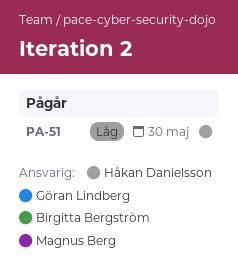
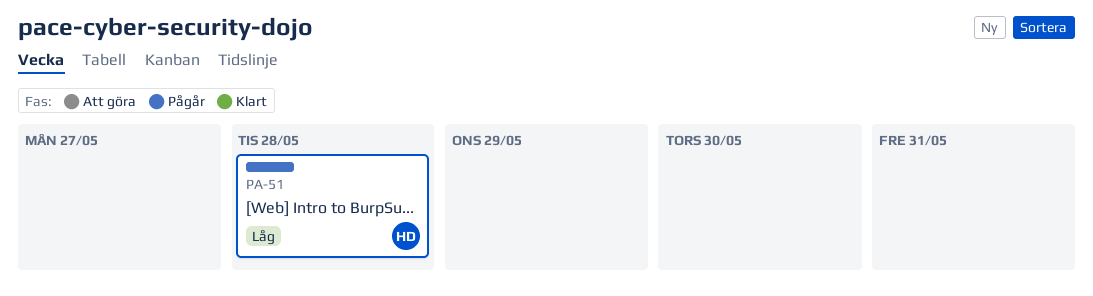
PA-51, due: May 30 -> May 28

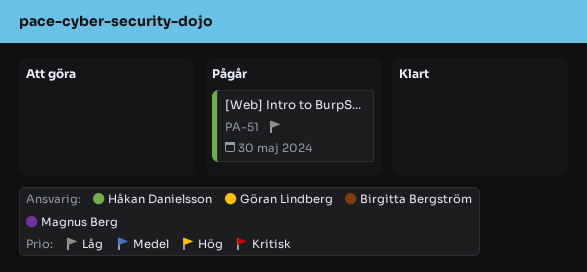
PA-51, due: May 28 -> May 30

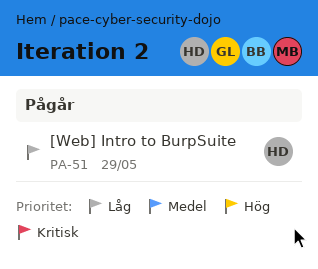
PA-51, due: May 30 -> May 29

